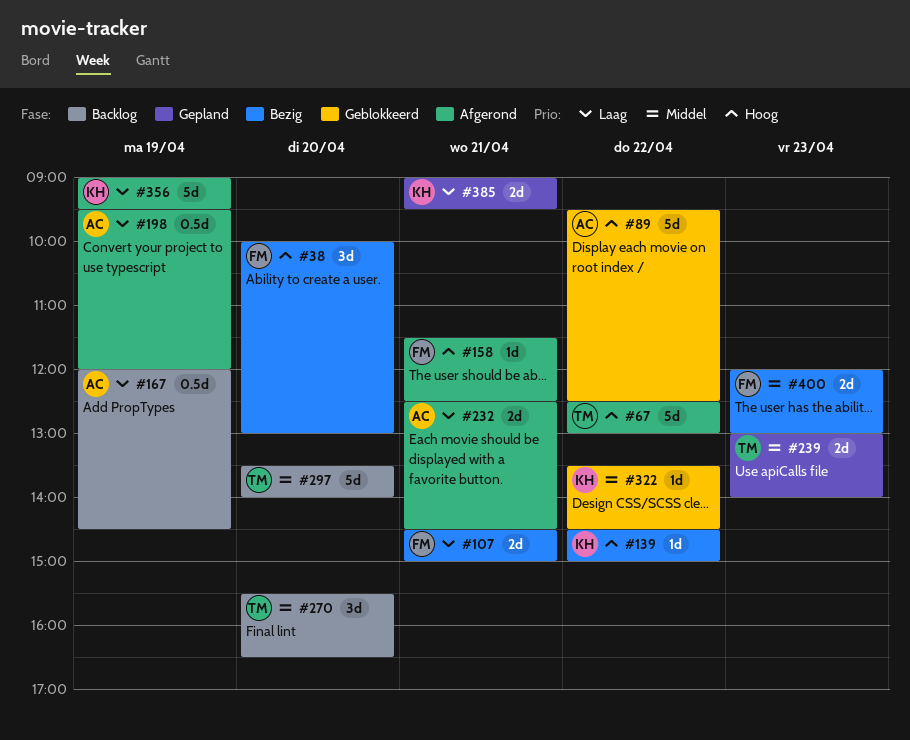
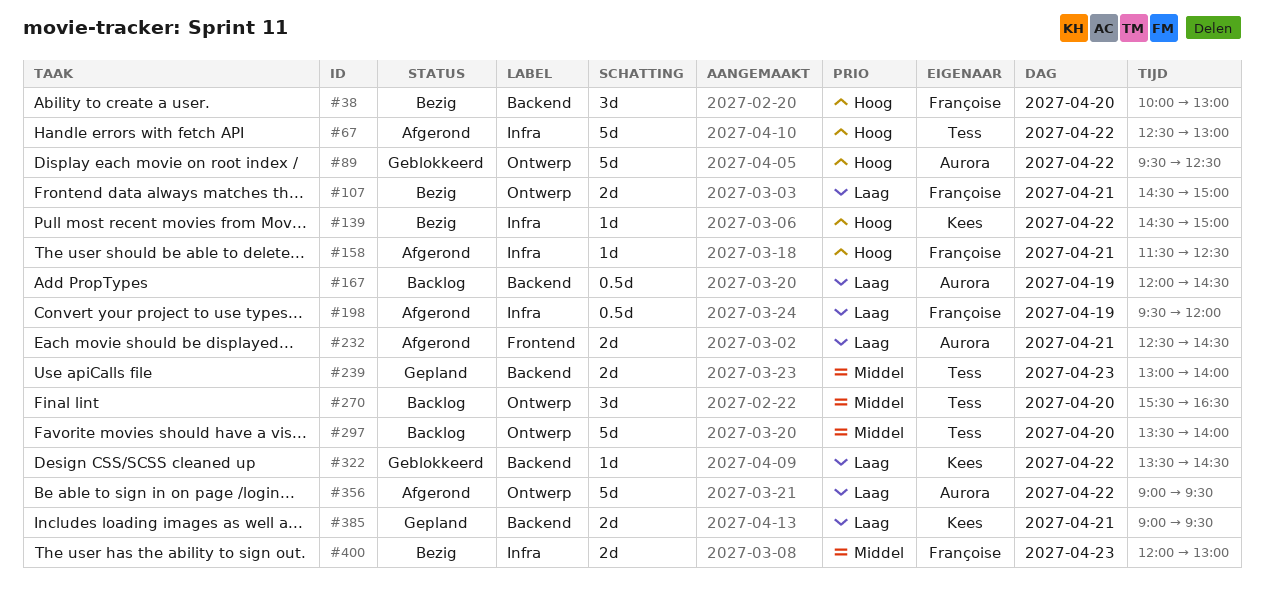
#198, owner: Aurora -> Françoise
#322, priority: Middel -> Laag
#356, owner: Kees -> Aurora
#356, day: Apr 19 -> Apr 22

